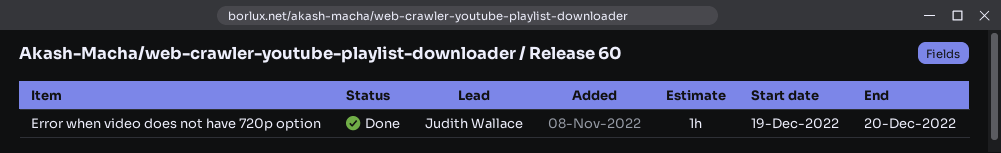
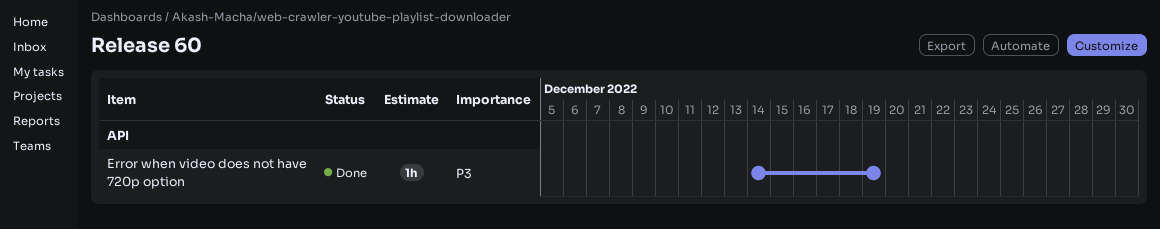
Error when video does not have 720p option, start: Dec 19 -> Dec 14
Error when video does not have 720p option, due: Dec 20 -> Dec 19

